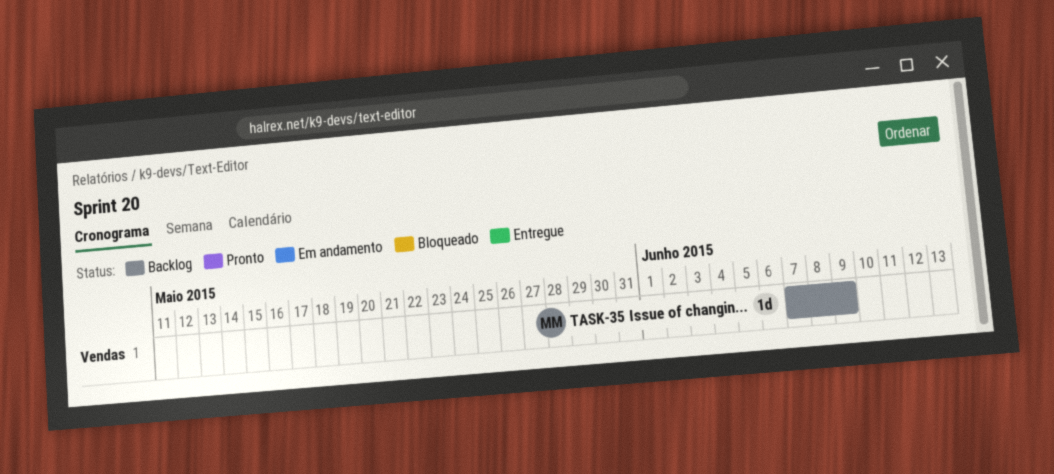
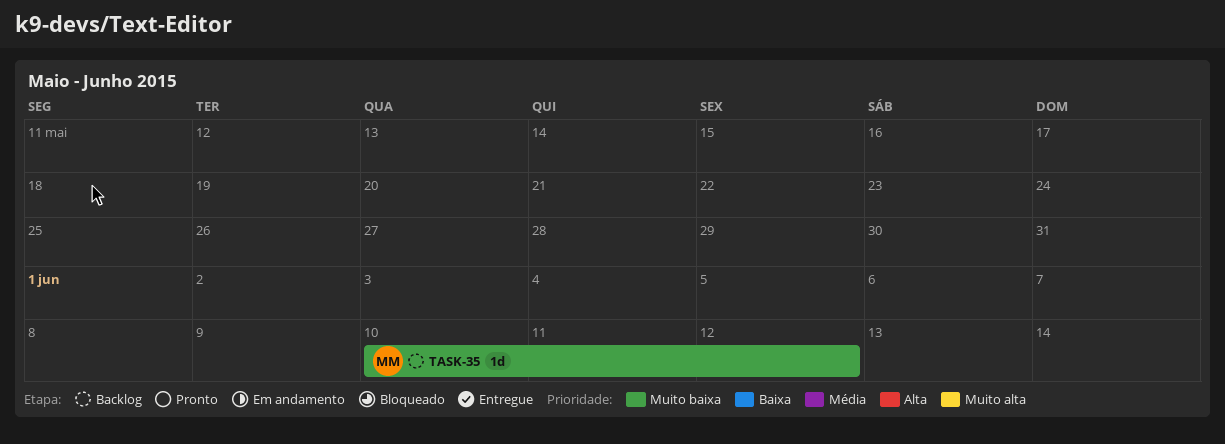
TASK-35, start: Jun 7 -> Jun 10
TASK-35, due: Jun 9 -> Jun 12

